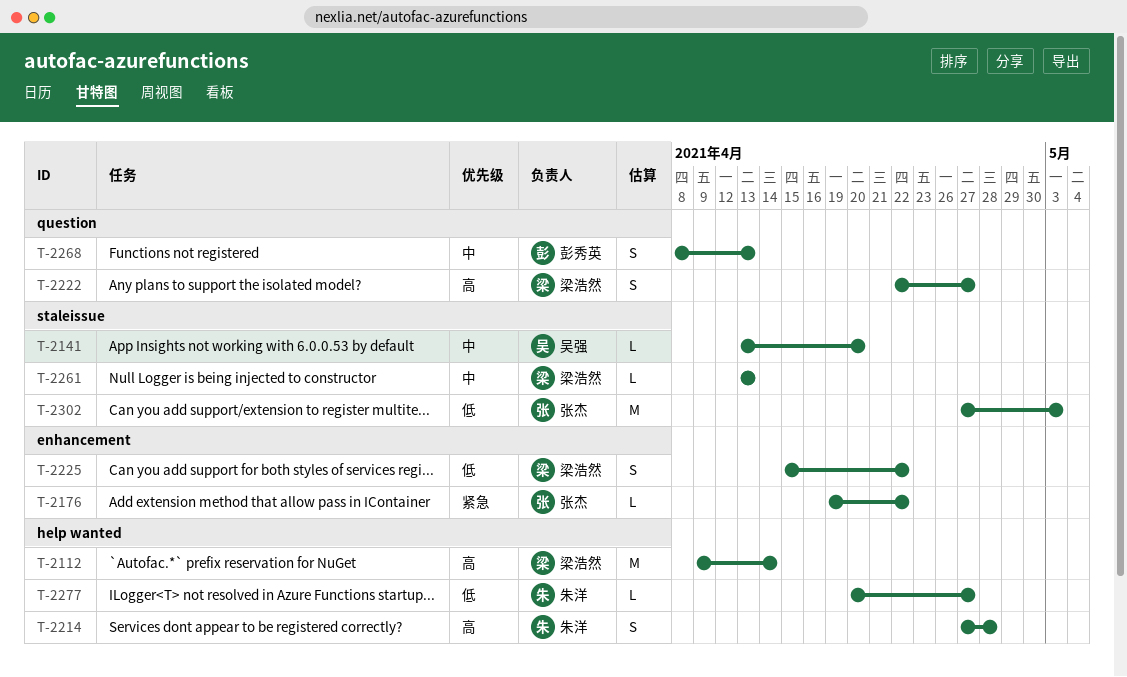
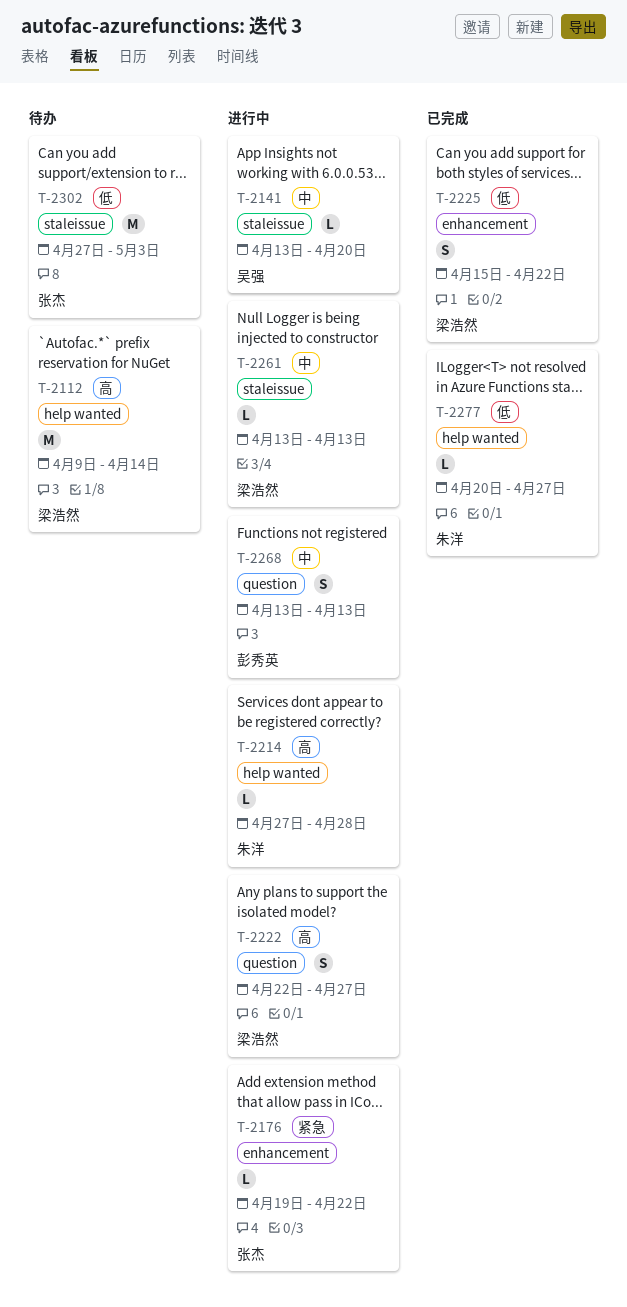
T-2214, estimate: S -> L
T-2268, start: Apr 8 -> Apr 13

